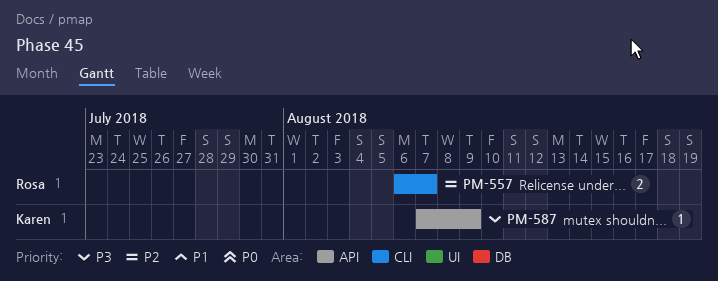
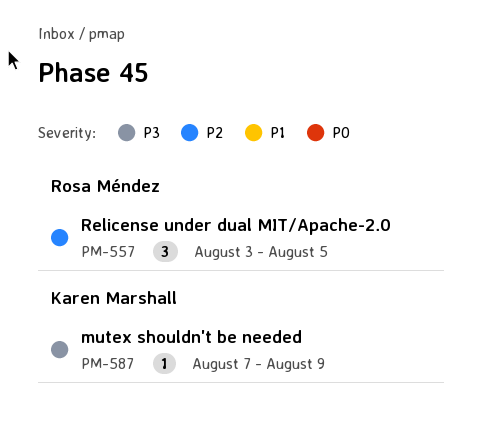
PM-557, estimate: 2 -> 3
PM-557, start: Aug 6 -> Aug 3
PM-557, due: Aug 7 -> Aug 5

